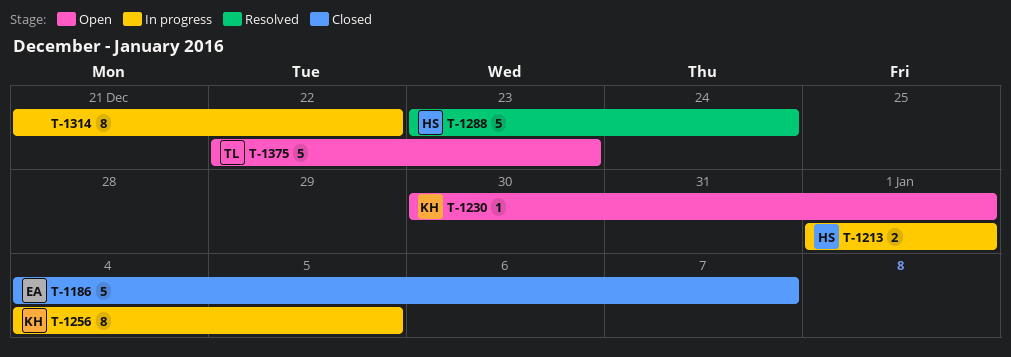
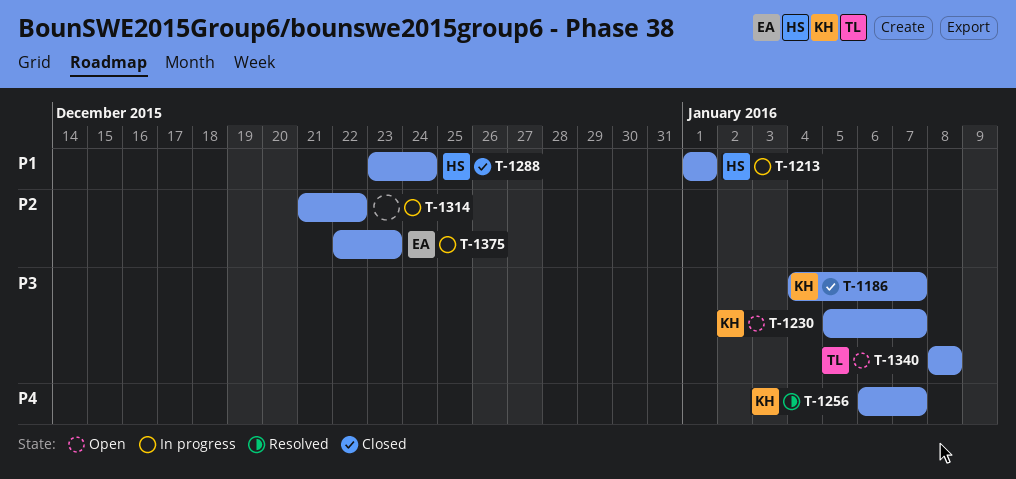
T-1186, owner: EA -> KH
T-1230, start: Dec 30 -> Jan 5
T-1230, due: Jan 1 -> Jan 7
T-1256, status: In progress -> Resolved
T-1256, start: Jan 4 -> Jan 6
T-1256, due: Jan 5 -> Jan 7
T-1288, status: Resolved -> Closed
T-1340: none -> present
T-1375, status: Open -> In progress
T-1375, owner: TL -> EA

